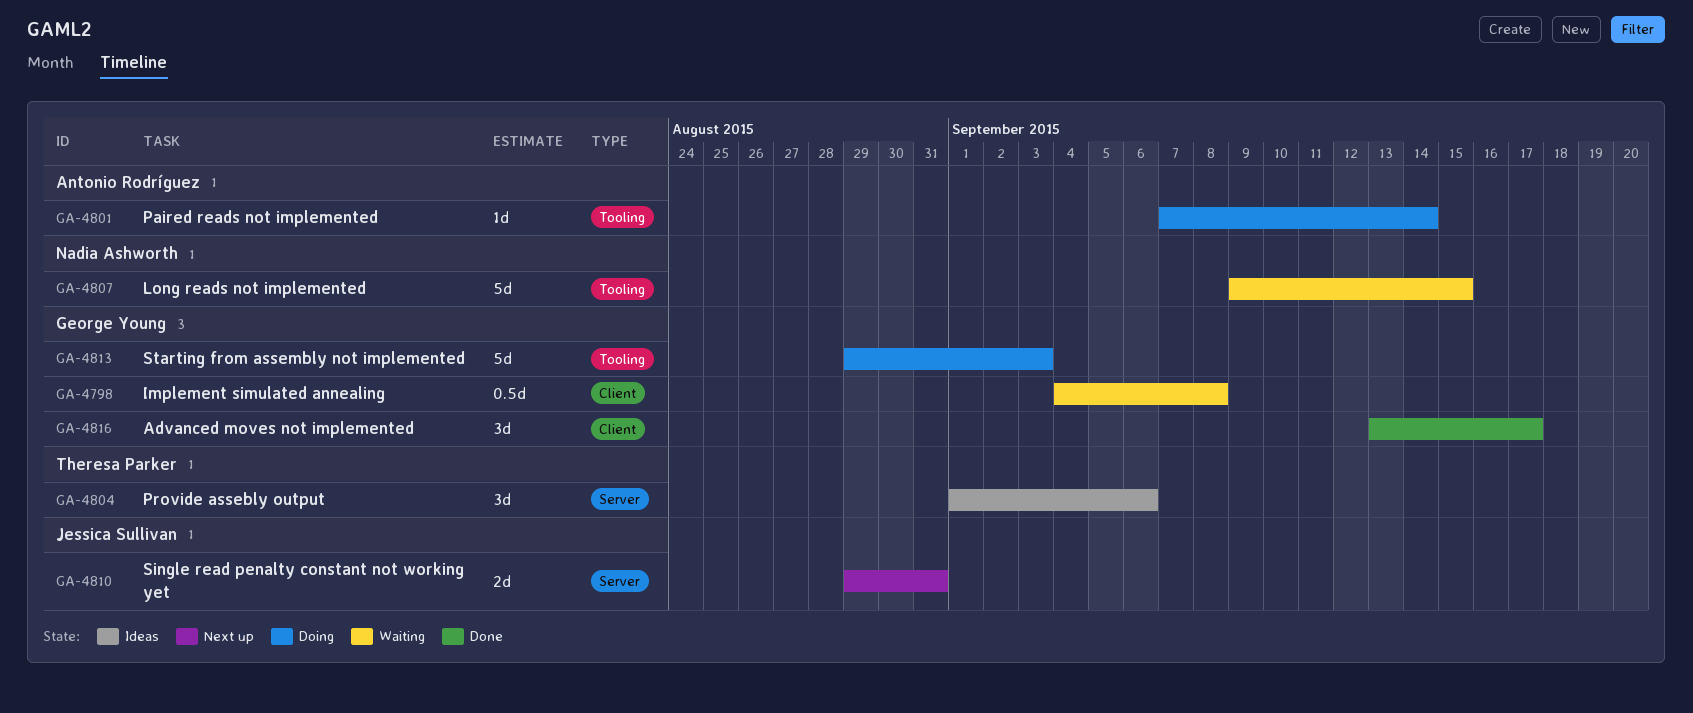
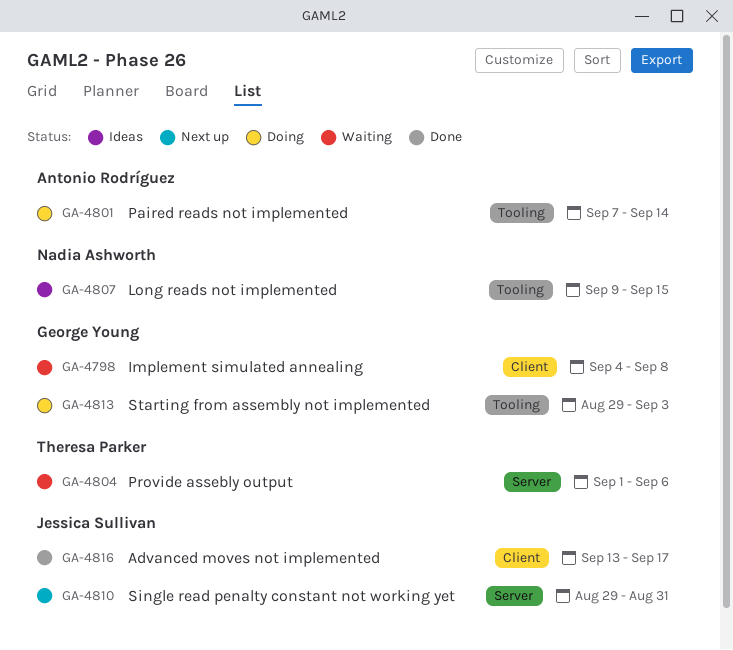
GA-4804, status: Ideas -> Waiting
GA-4807, status: Waiting -> Ideas
GA-4816, owner: George Young -> Jessica Sullivan

